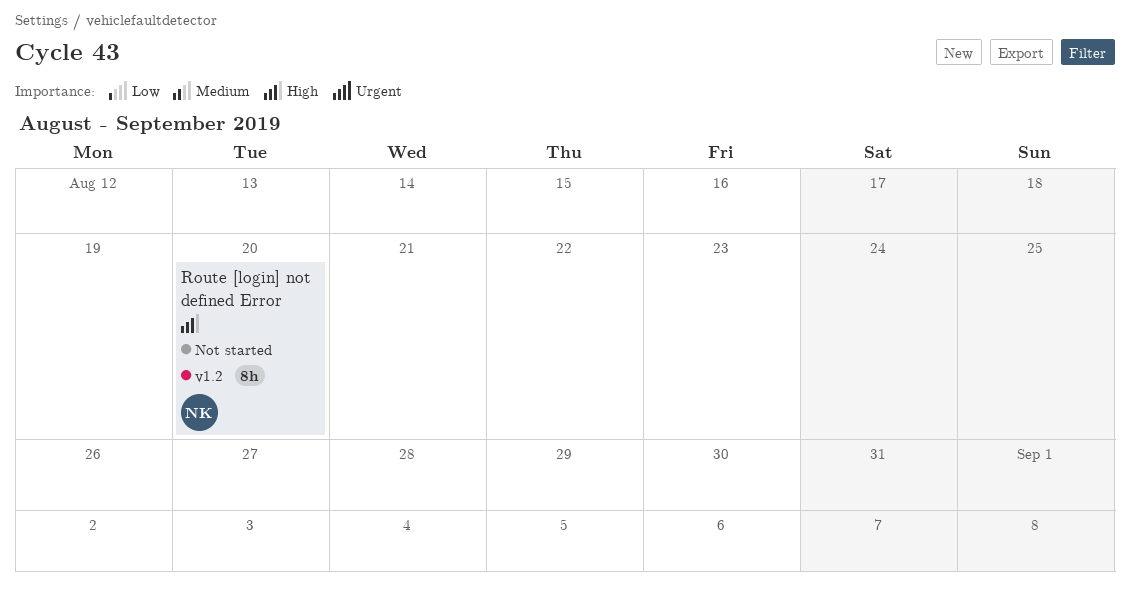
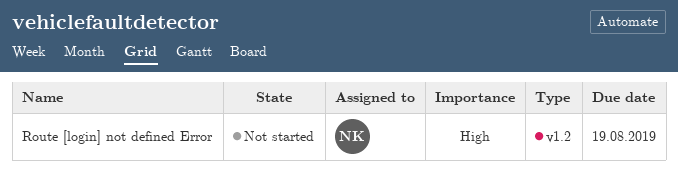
Route [login] not defined Error, due: Aug 20 -> Aug 19

